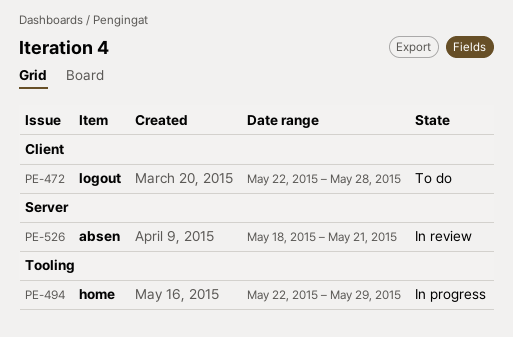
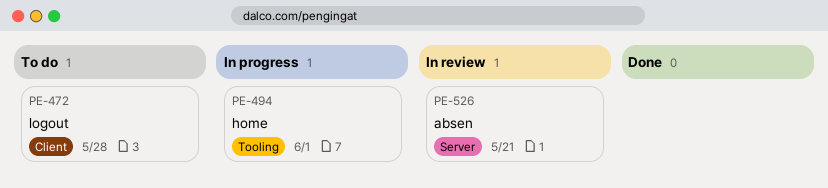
PE-494, due: May 29 -> Jun 1

